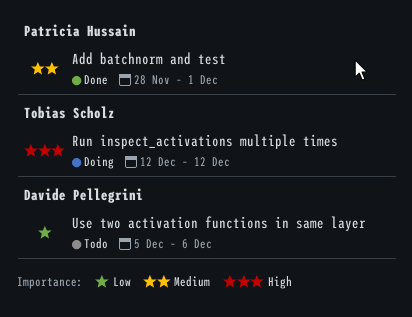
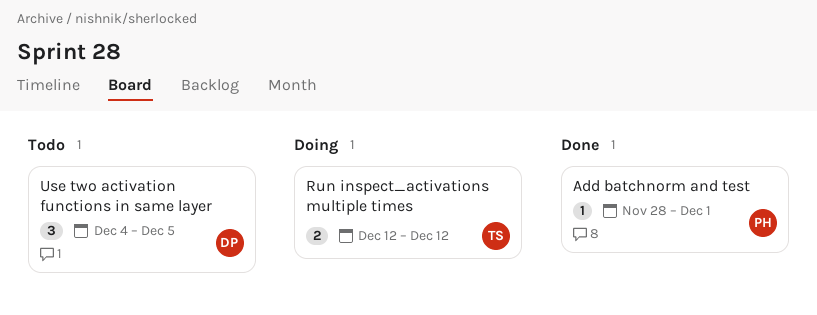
Use two activation functions in same layer, start: Dec 5 -> Dec 4
Use two activation functions in same layer, due: Dec 6 -> Dec 5

